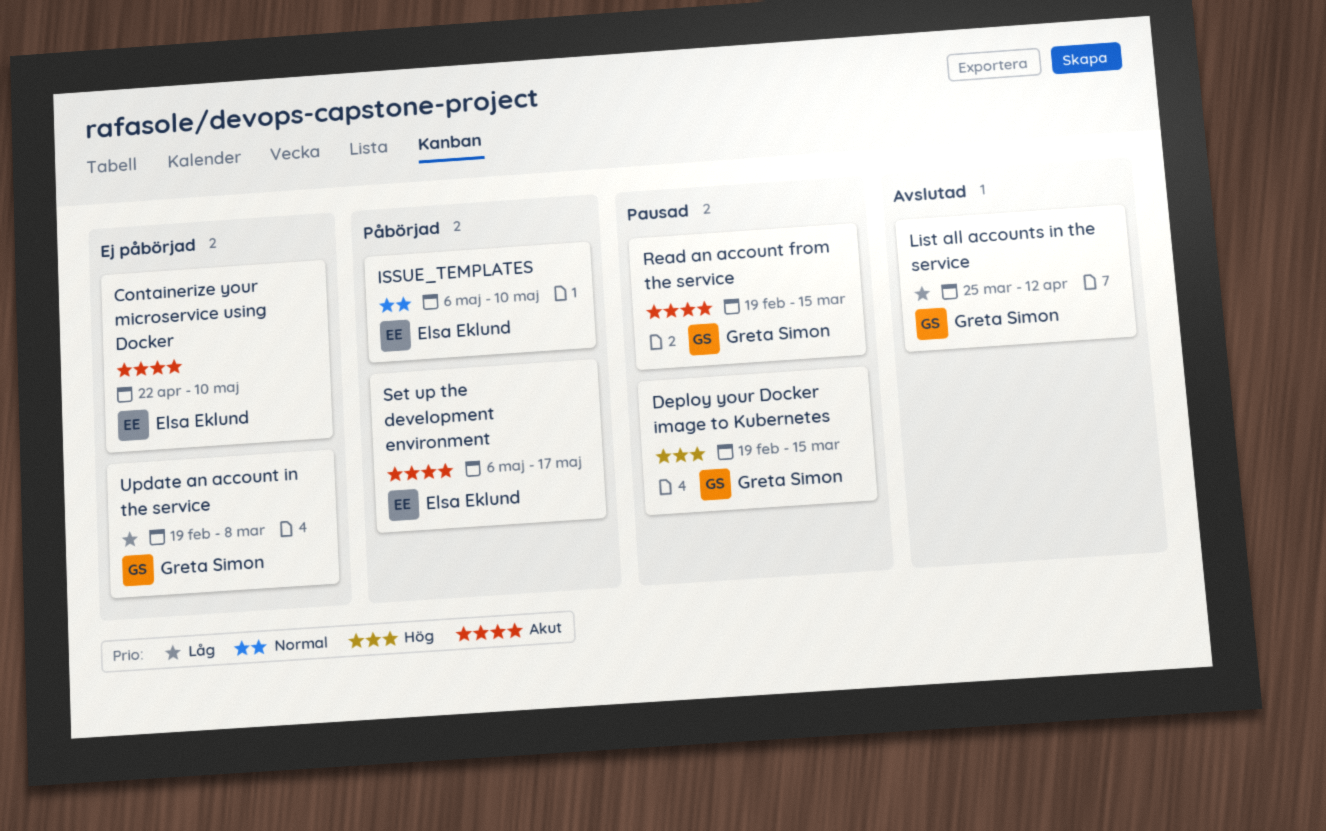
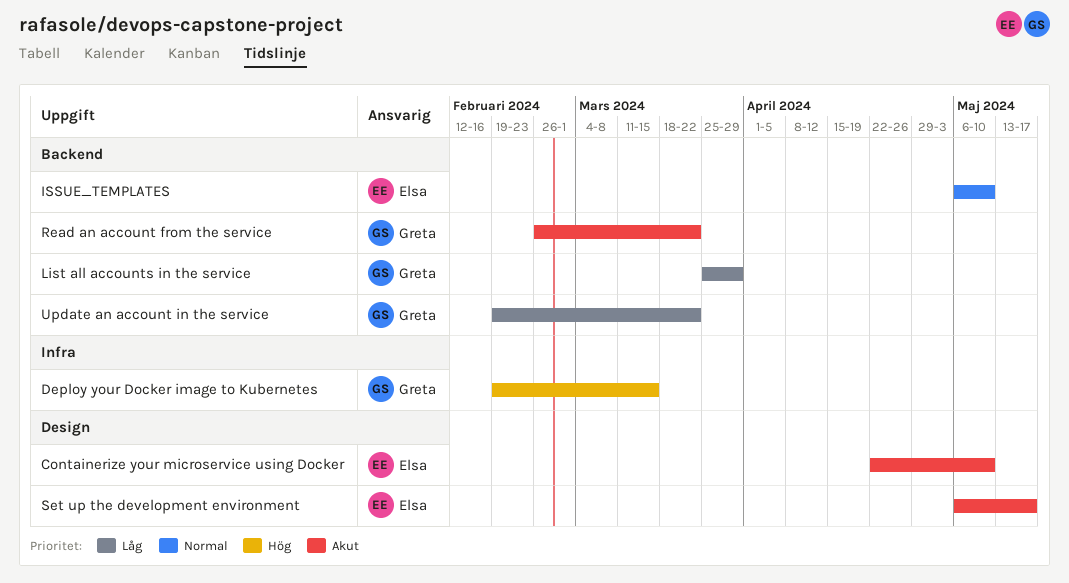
List all accounts in the service, due: Apr 12 -> Mar 29
Read an account from the service, start: Feb 19 -> Feb 26
Read an account from the service, due: Mar 15 -> Mar 22
Update an account in the service, due: Mar 8 -> Mar 22

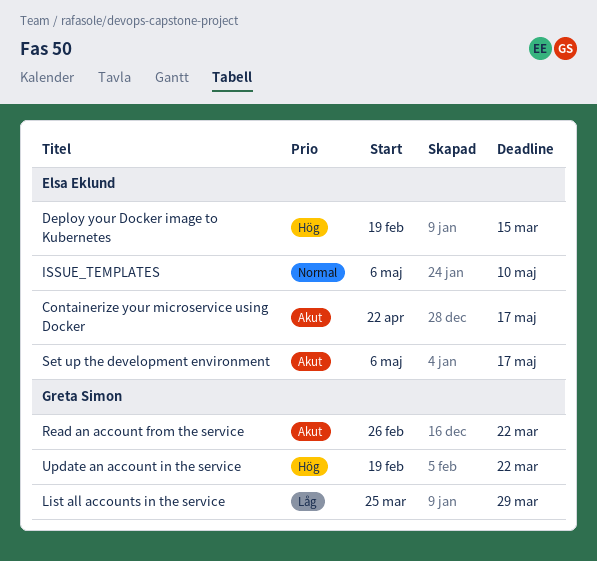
Containerize your microservice using Docker, due: May 10 -> May 17
Deploy your Docker image to Kubernetes, owner: Greta Simon -> Elsa Eklund
Update an account in the service, priority: Låg -> Hög

